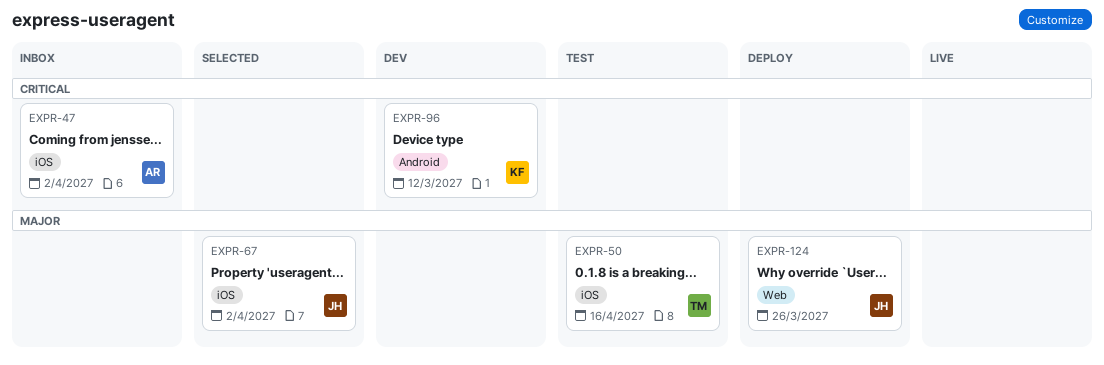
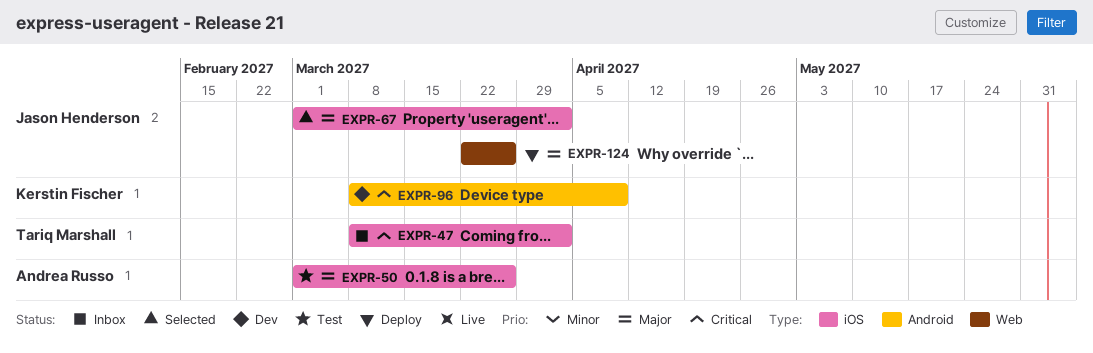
EXPR-47, owner: Andrea Russo -> Tariq Marshall
EXPR-50, owner: Tariq Marshall -> Andrea Russo
EXPR-50, due: Apr 16 -> Mar 26
EXPR-96, due: Mar 12 -> Apr 9

